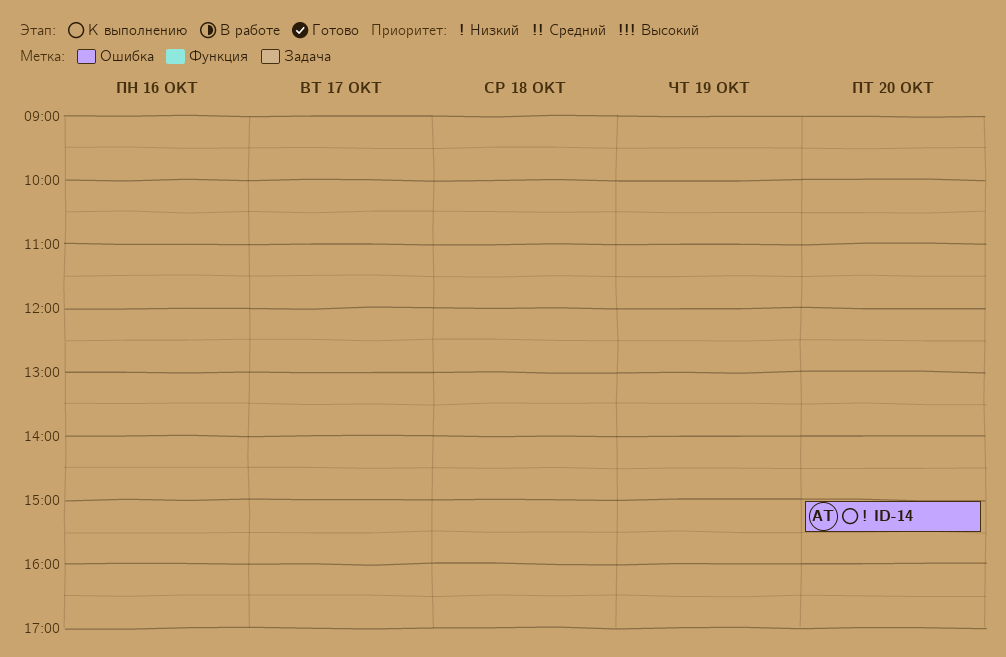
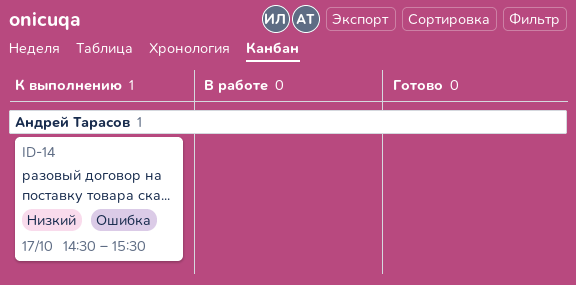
ID-14, day: Oct 20 -> Oct 17
ID-14, begins: 15:00 -> 14:30

